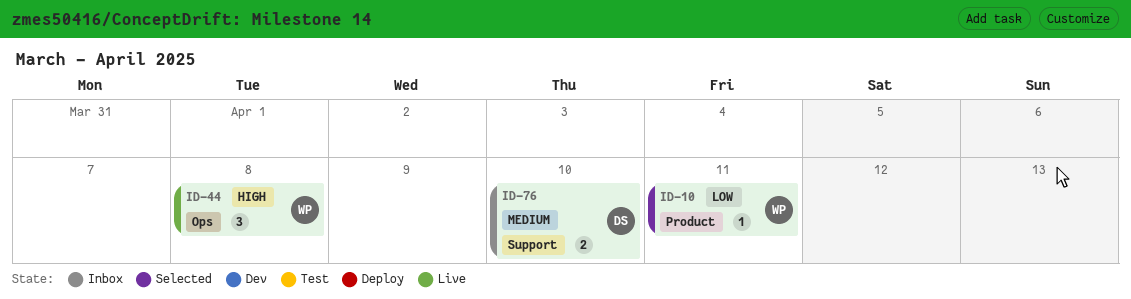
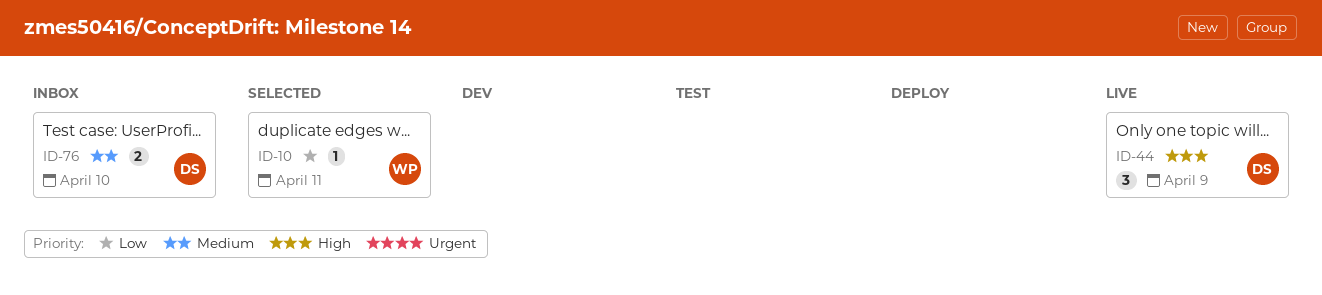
ID-44, owner: WP -> DS
ID-44, due: Apr 8 -> Apr 9

